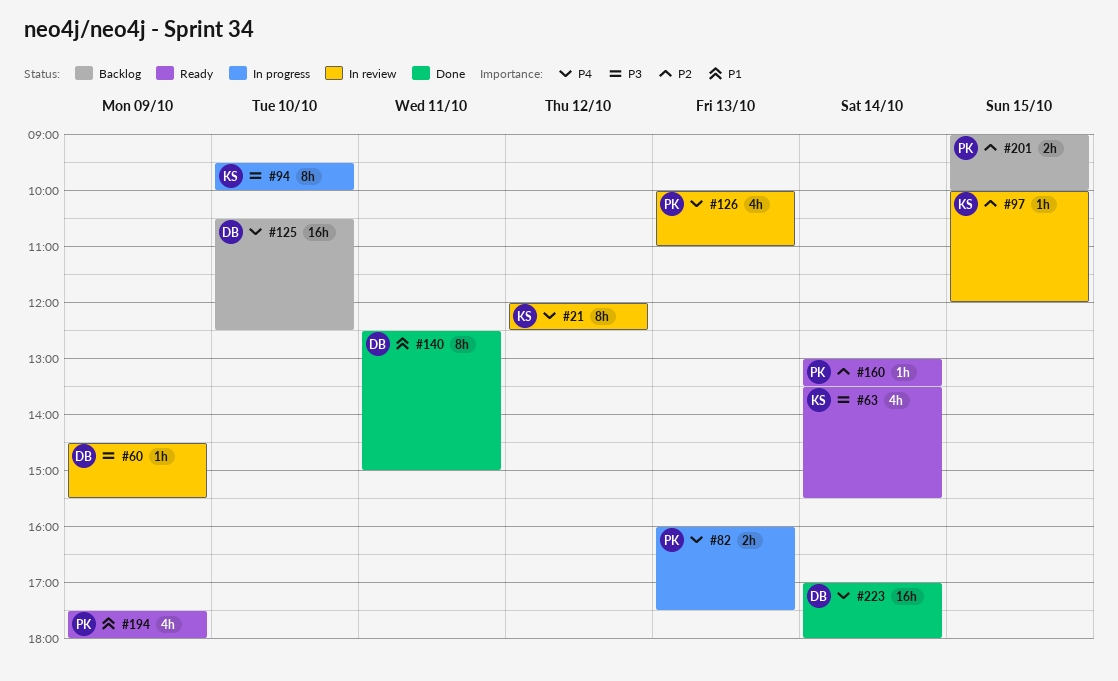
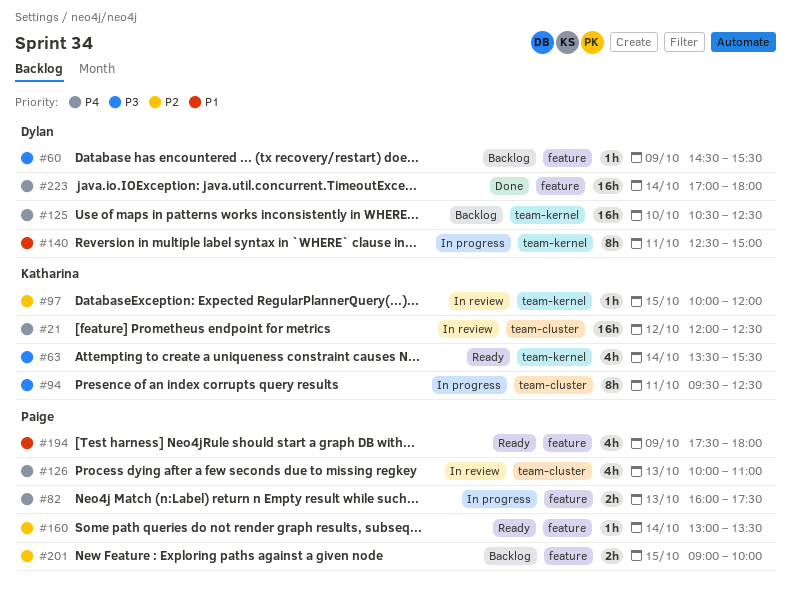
#21, estimate: 8h -> 16h
#60, status: In review -> Backlog
#94, day: Oct 10 -> Oct 11
#94, ends: 10:00 -> 12:30
#140, status: Done -> In progress

